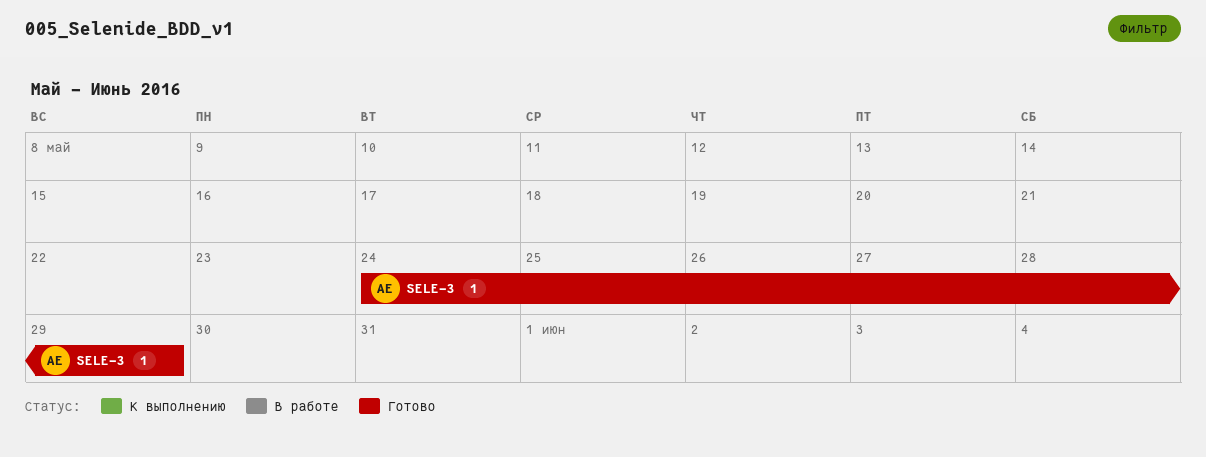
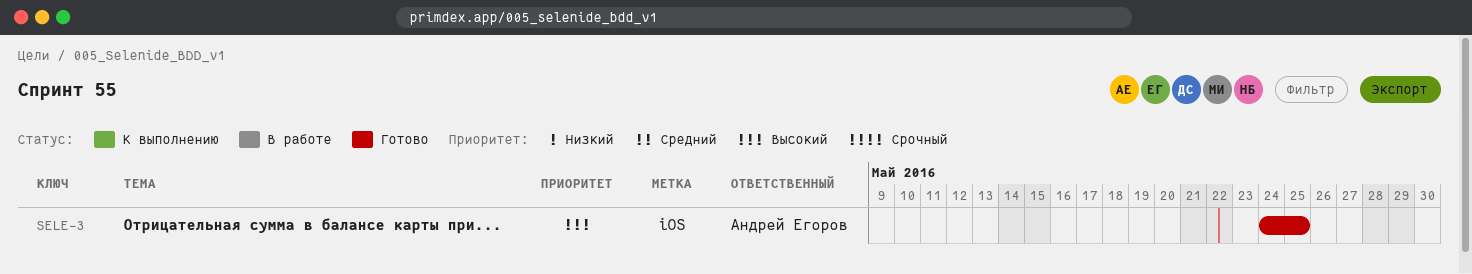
SELE-3, due: May 29 -> May 25

